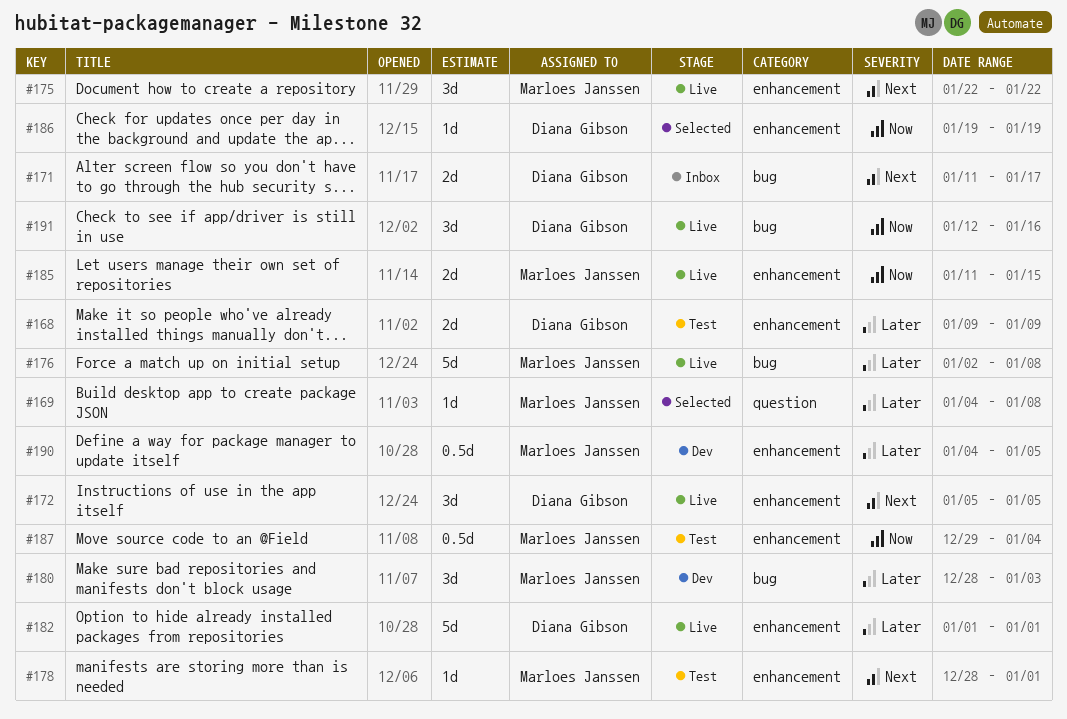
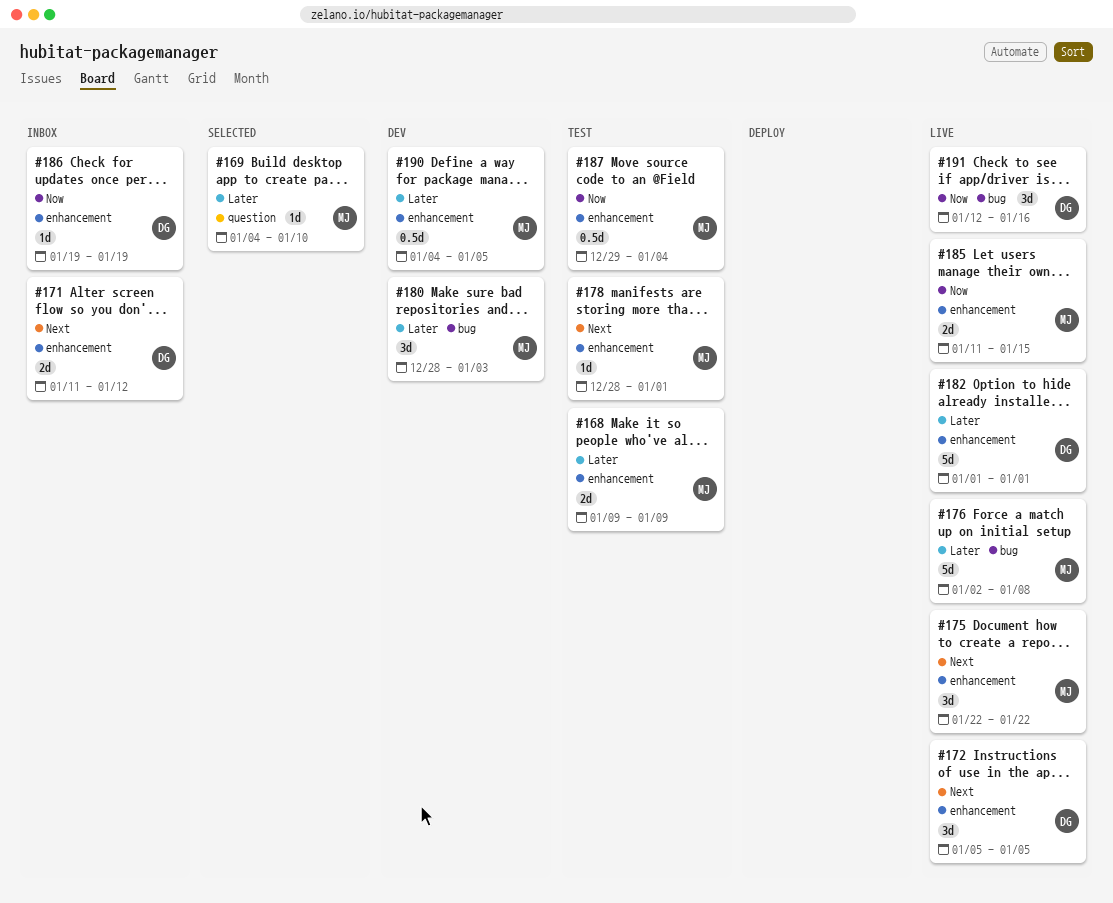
#168, owner: Diana Gibson -> Marloes Janssen
#169, due: Jan 8 -> Jan 10
#171, label: bug -> enhancement
#171, due: Jan 17 -> Jan 12
#186, status: Selected -> Inbox

